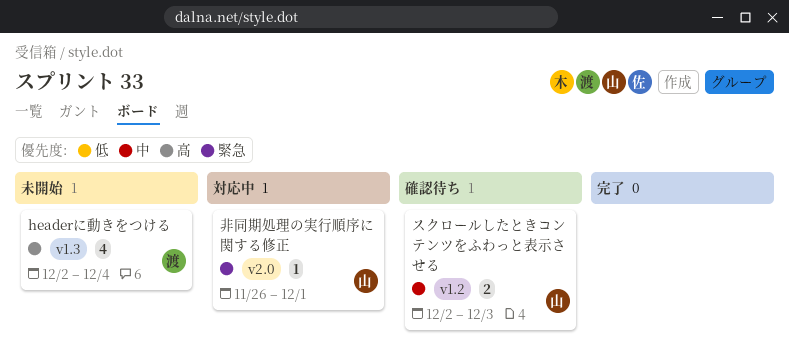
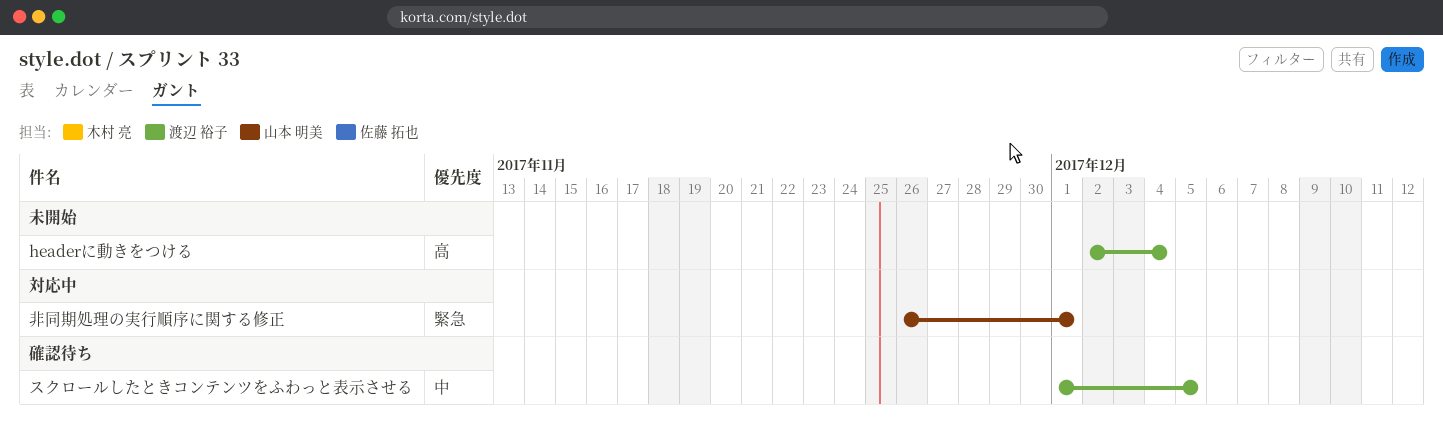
スクロールしたときコンテンツをふわっと表示させる, owner: 山本 明美 -> 渡辺 裕子
スクロールしたときコンテンツをふわっと表示させる, start: Dec 2 -> Dec 1
スクロールしたときコンテンツをふわっと表示させる, due: Dec 3 -> Dec 5

